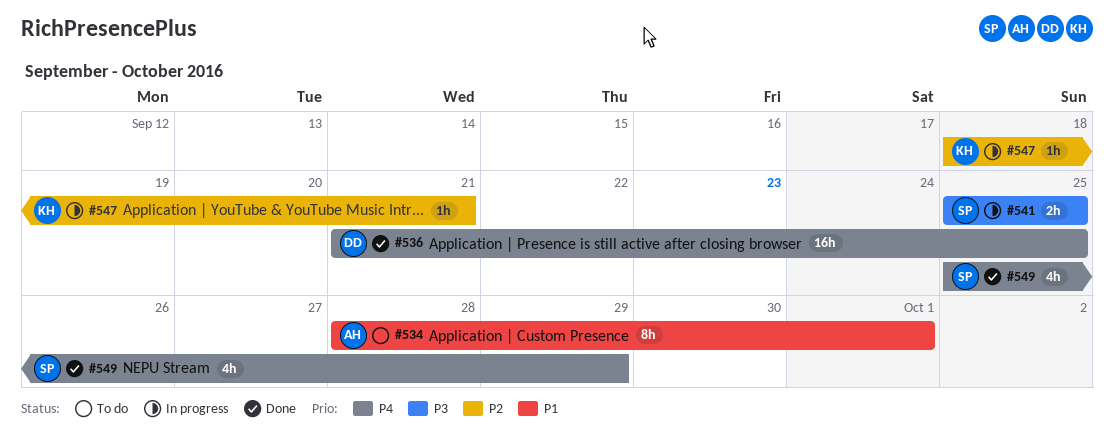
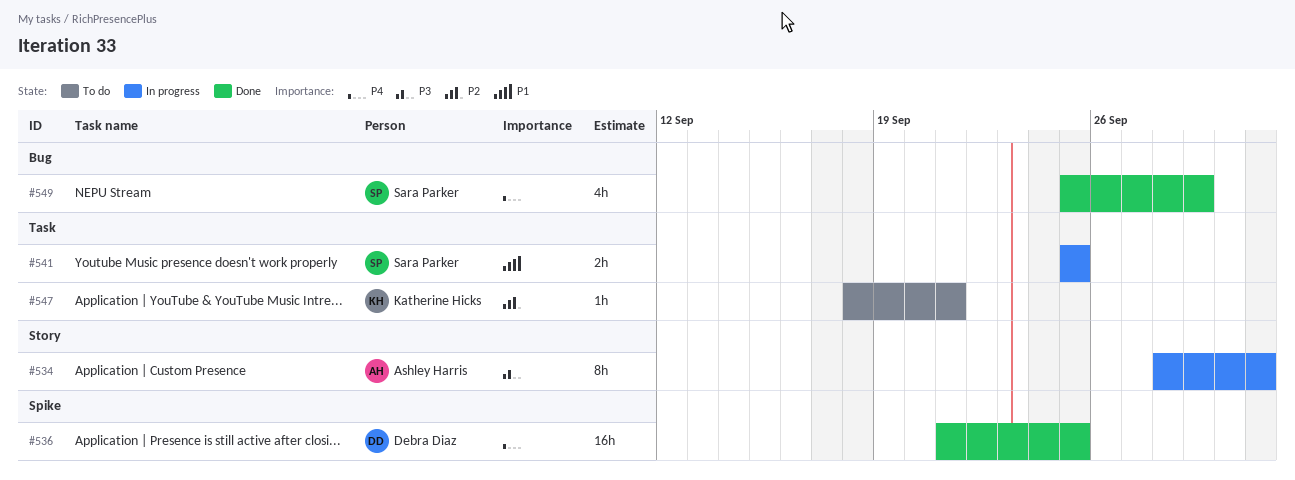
#534, status: To do -> In progress
#534, priority: P1 -> P3
#541, priority: P3 -> P1
#547, status: In progress -> To do

